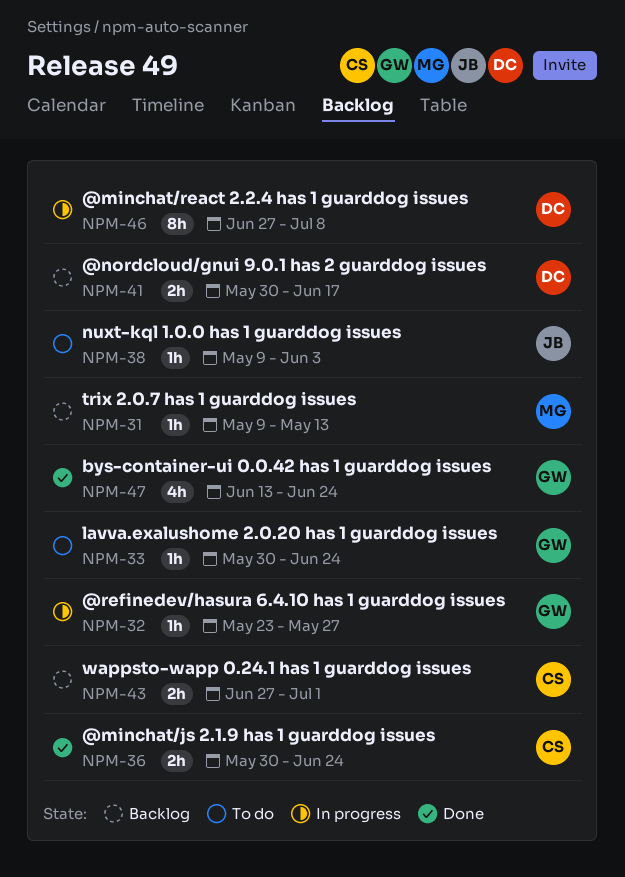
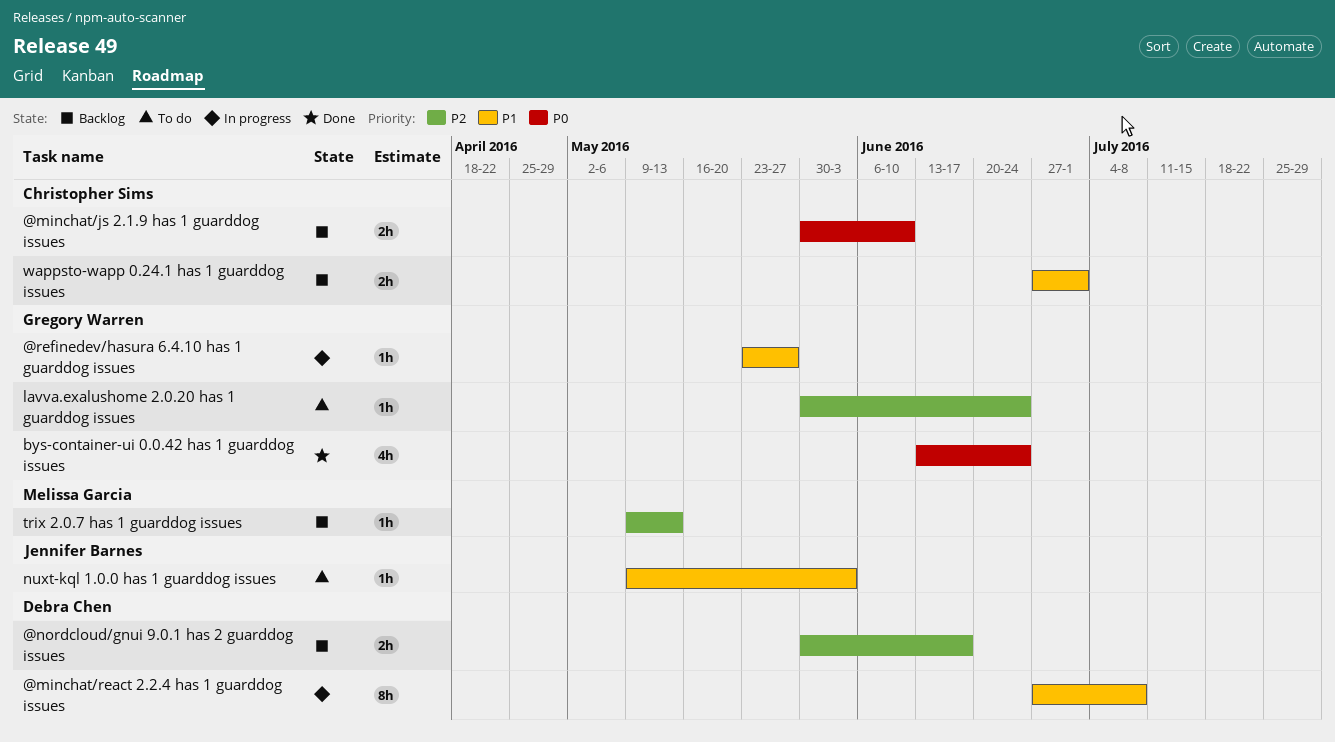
@minchat/js 2.1.9 has 1 guarddog issues, status: Done -> Backlog
@minchat/js 2.1.9 has 1 guarddog issues, due: Jun 24 -> Jun 10

